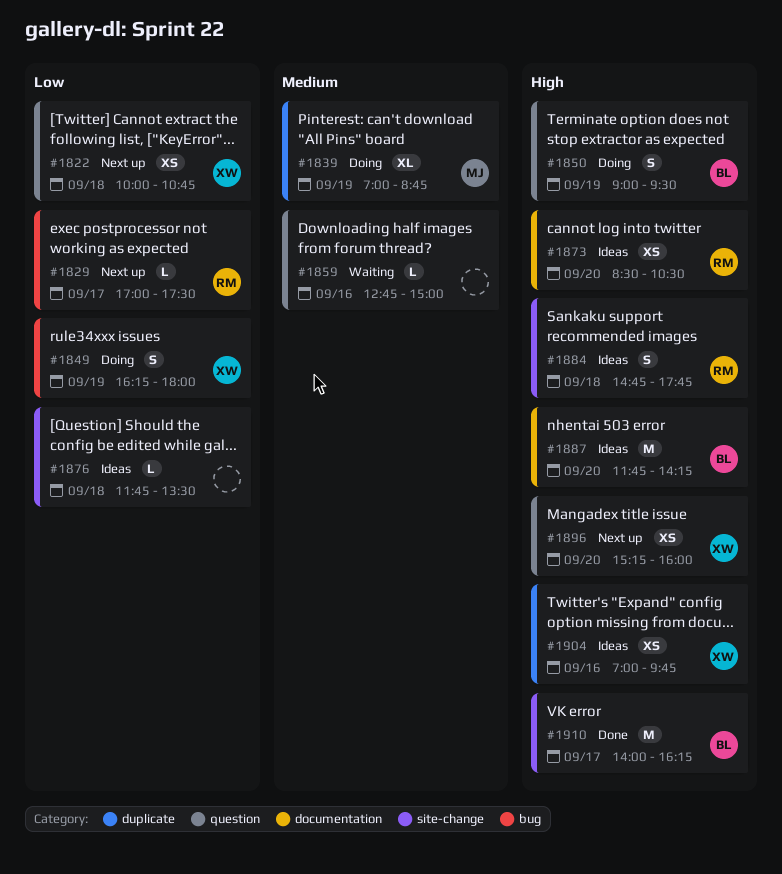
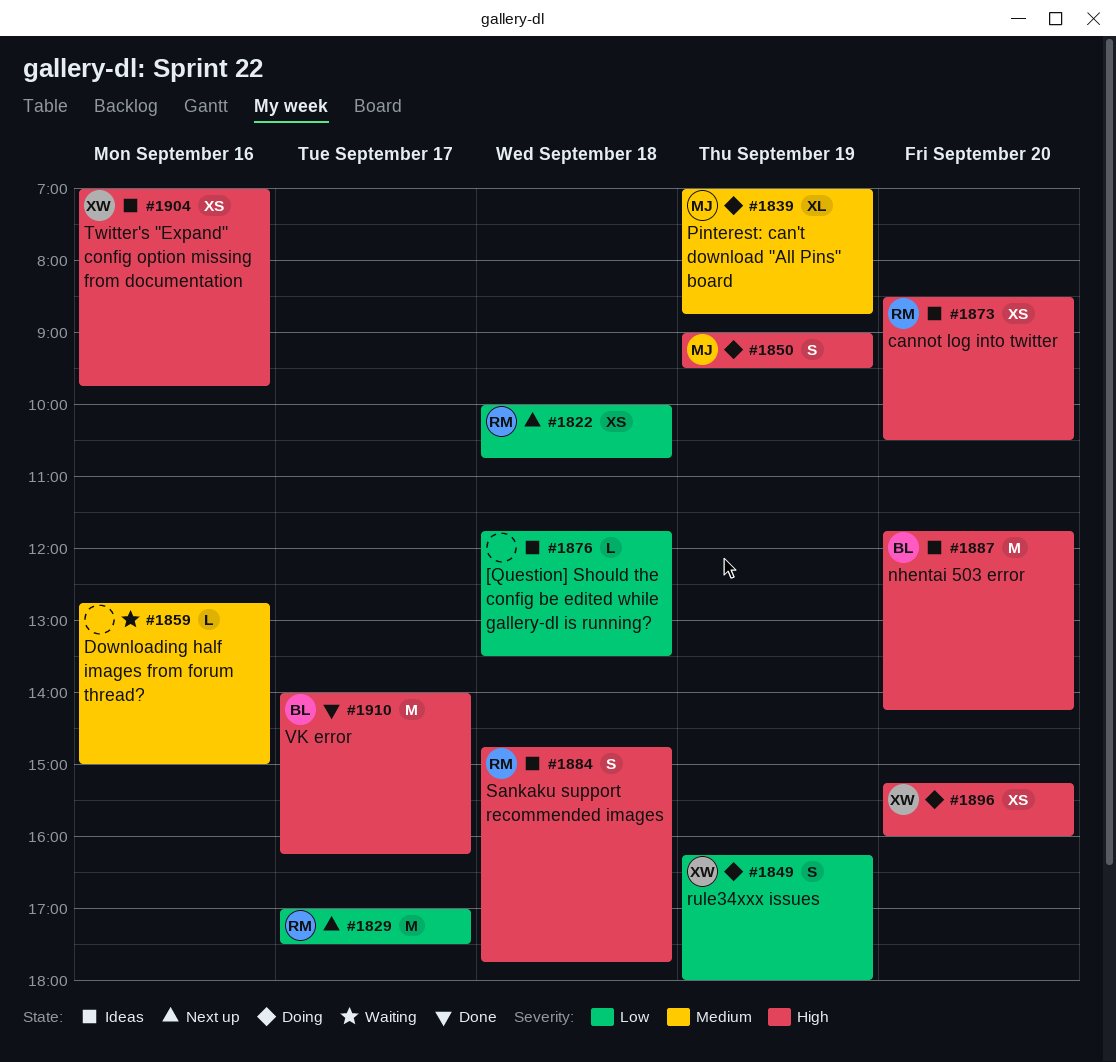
#1822, owner: XW -> RM
#1829, estimate: L -> M
#1850, owner: BL -> MJ
#1896, status: Next up -> Doing

